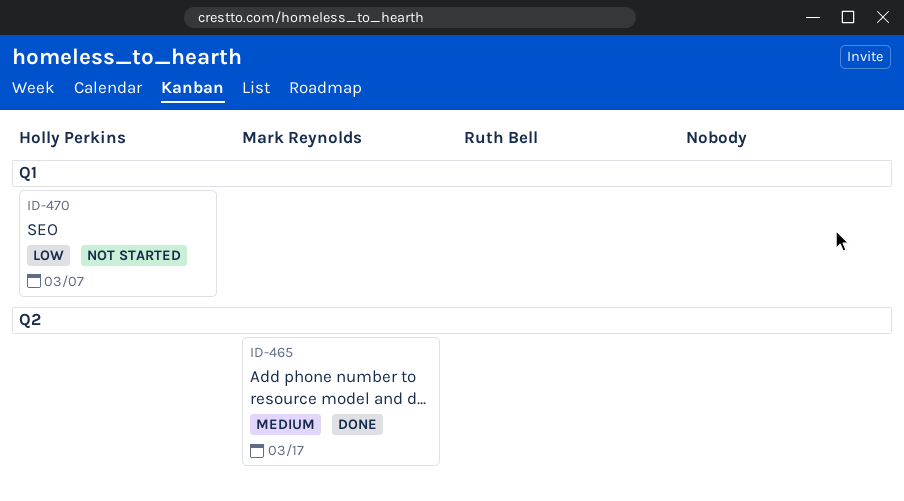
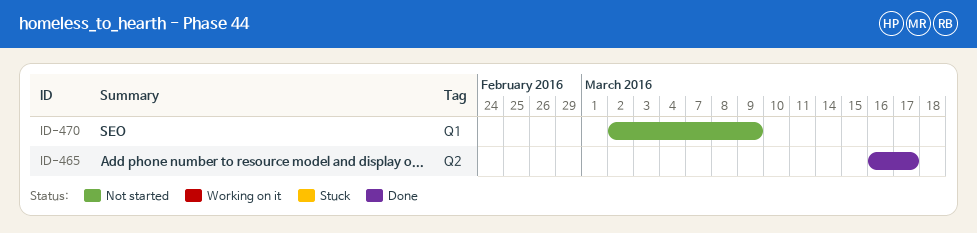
ID-470, due: Mar 7 -> Mar 9

